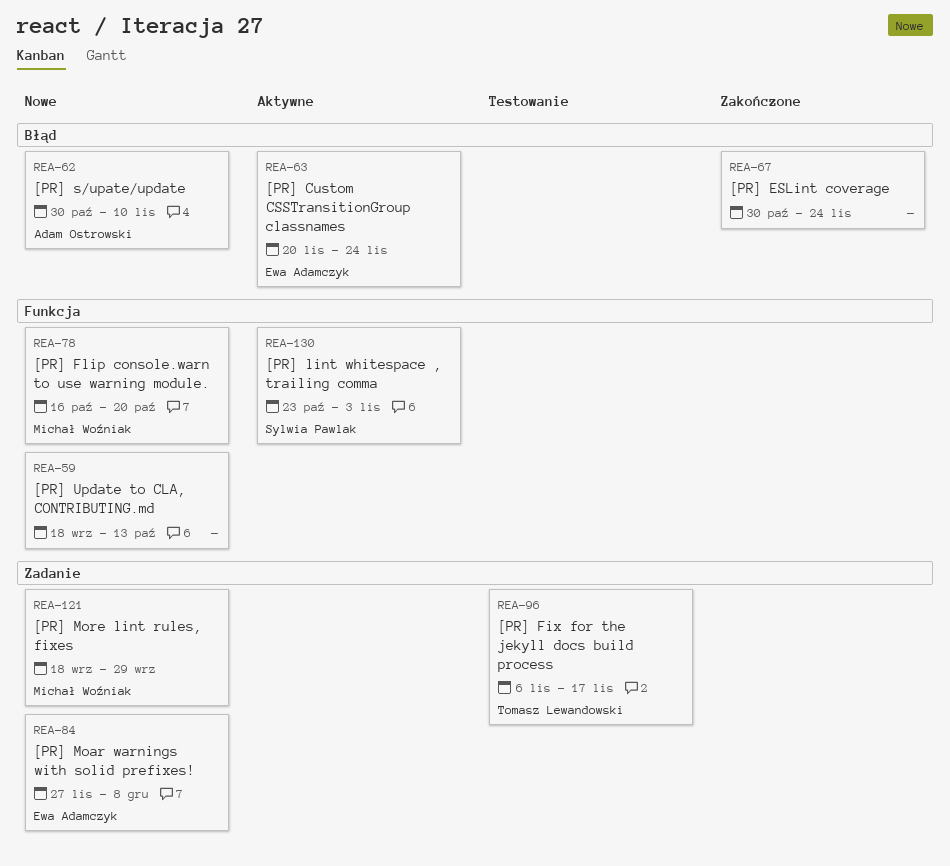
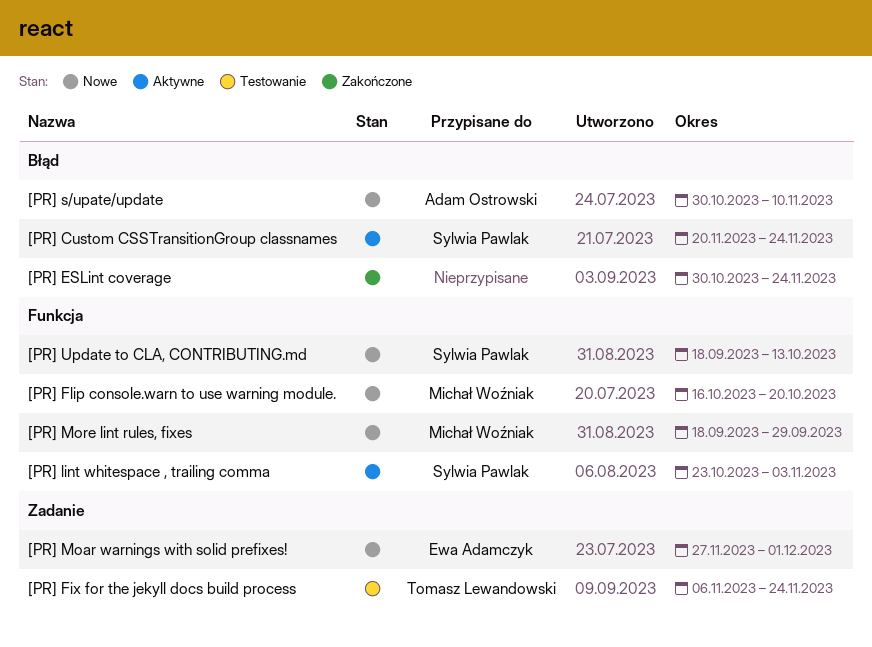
[PR] Custom CSSTransitionGroup classnames, owner: Ewa Adamczyk -> Sylwia Pawlak
[PR] Fix for the jekyll docs build process, due: Nov 17 -> Nov 24
[PR] Moar warnings with solid prefixes!, due: Dec 8 -> Dec 1
[PR] More lint rules, fixes, label: Zadanie -> Funkcja
[PR] Update to CLA, CONTRIBUTING.md, owner: none -> Sylwia Pawlak

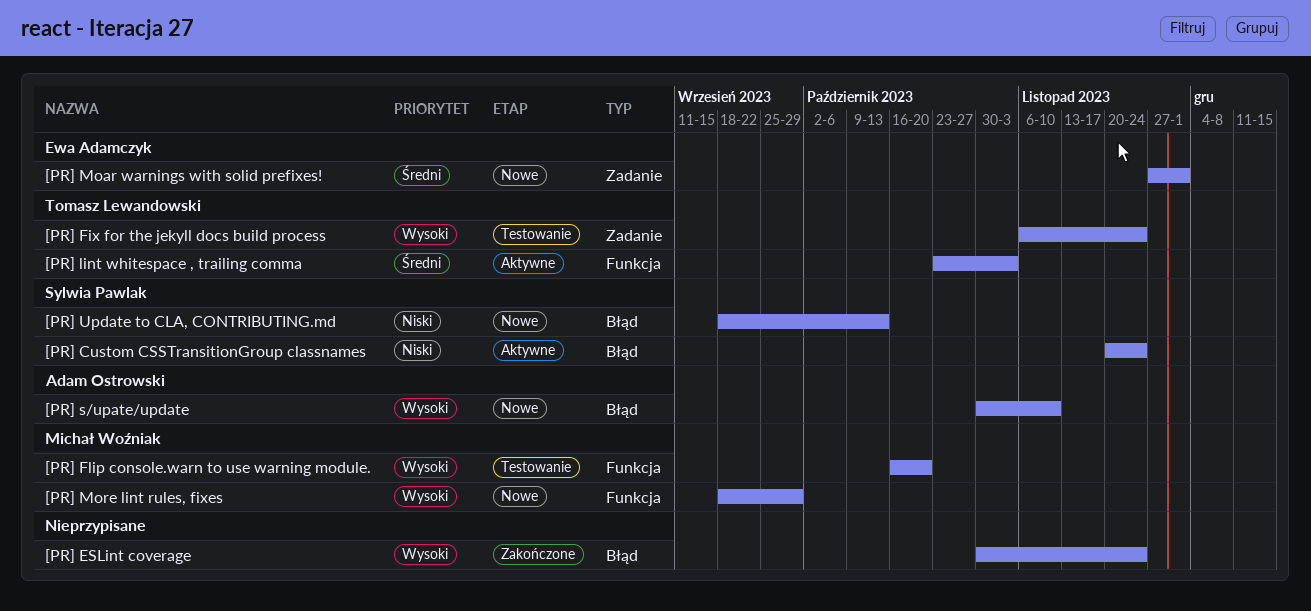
[PR] Flip console.warn to use warning module., status: Nowe -> Testowanie
[PR] lint whitespace , trailing comma, owner: Sylwia Pawlak -> Tomasz Lewandowski
[PR] Update to CLA, CONTRIBUTING.md, label: Funkcja -> Błąd

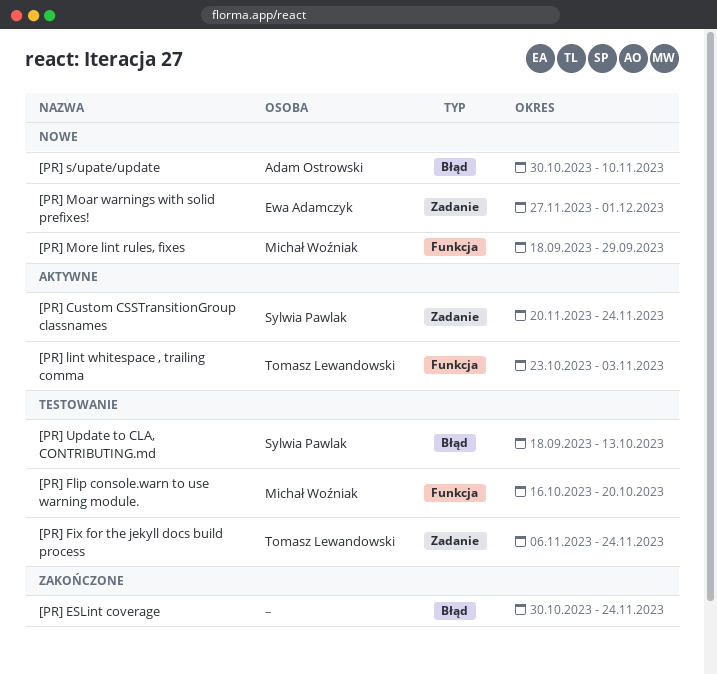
[PR] Custom CSSTransitionGroup classnames, label: Błąd -> Zadanie
[PR] Update to CLA, CONTRIBUTING.md, status: Nowe -> Testowanie

